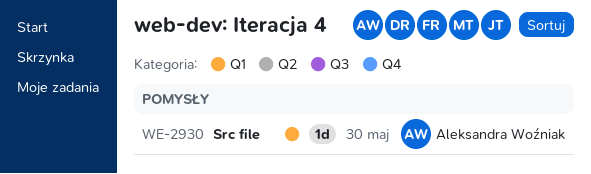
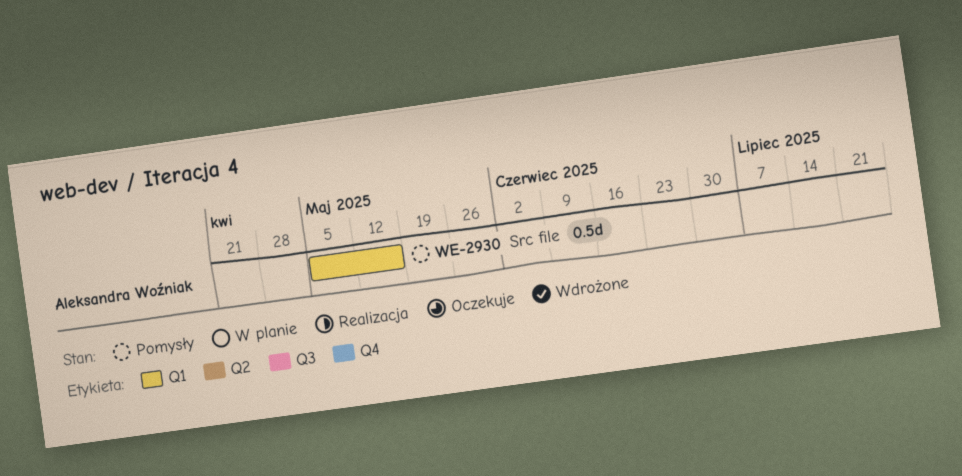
WE-2930, estimate: 1d -> 0.5d
WE-2930, due: May 30 -> May 16

